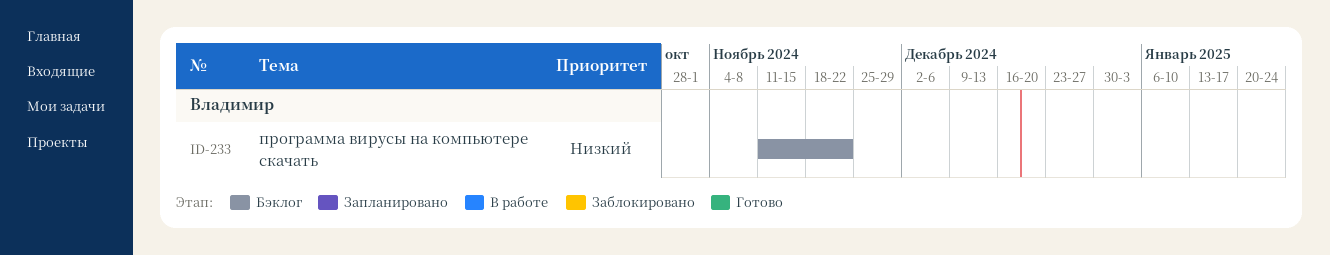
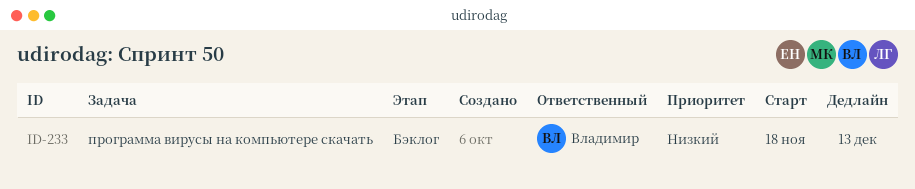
ID-233, start: Nov 11 -> Nov 18
ID-233, due: Nov 22 -> Dec 13

